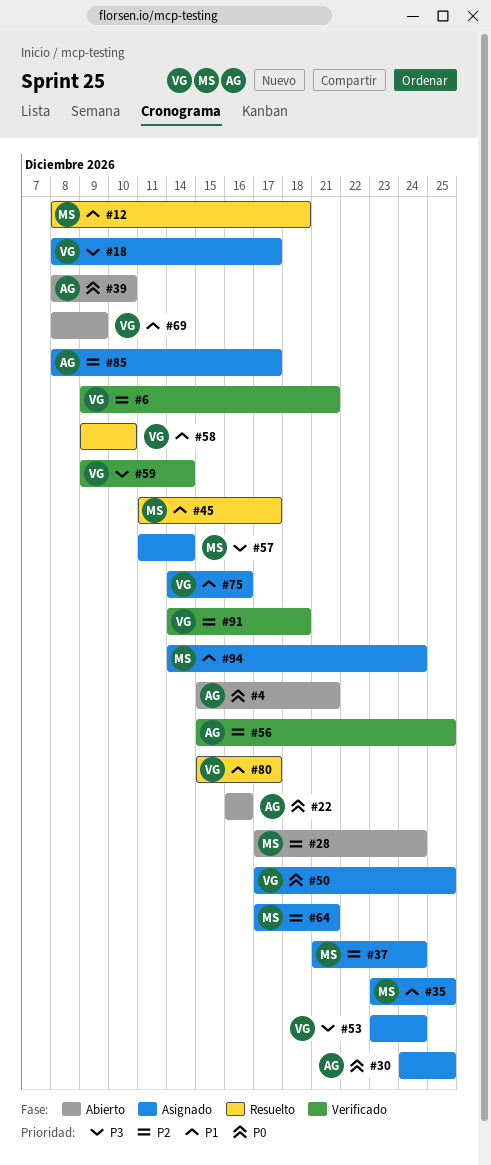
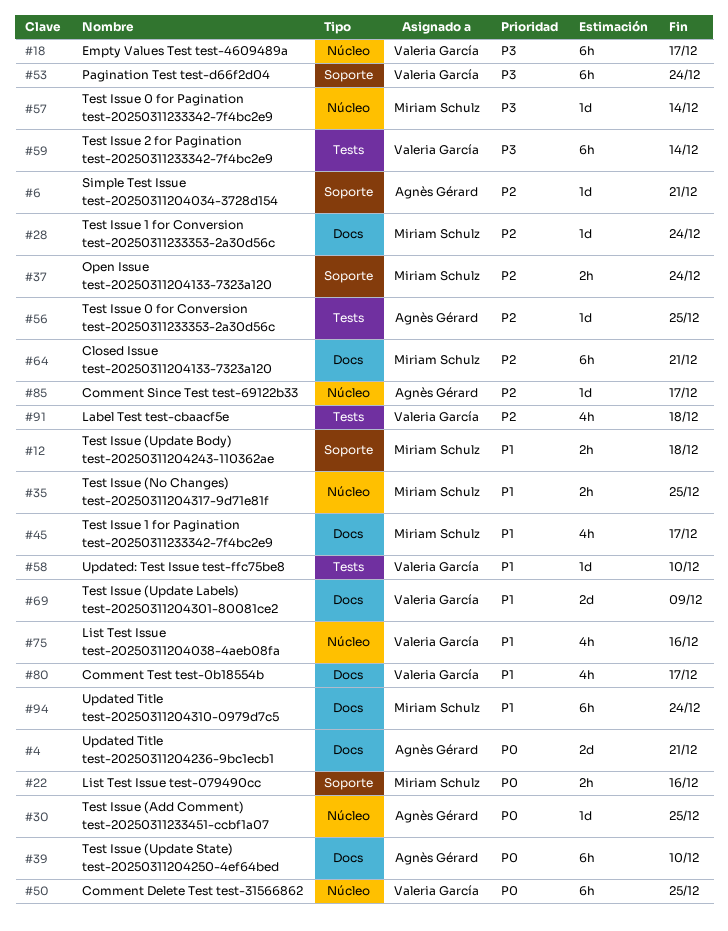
#6, owner: Valeria García -> Agnès Gérard
#22, owner: Agnès Gérard -> Miriam Schulz

